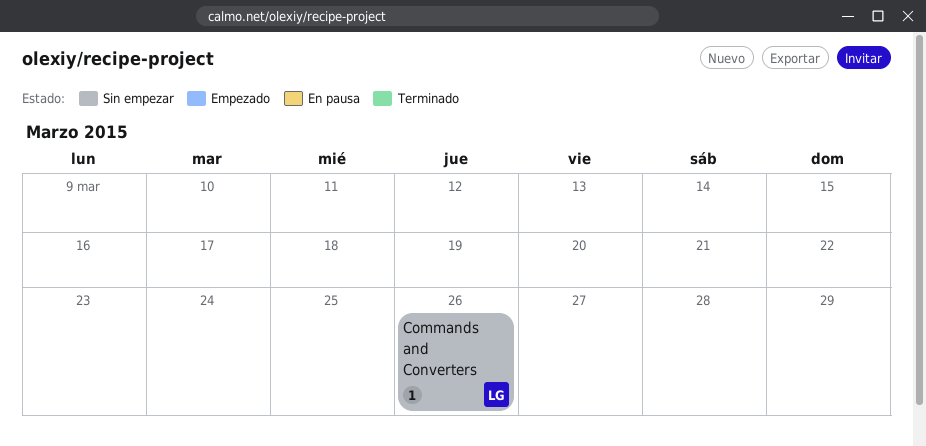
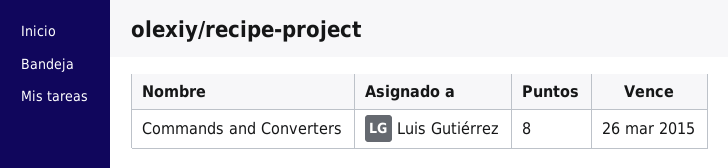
Commands and Converters, estimate: 1 -> 8

